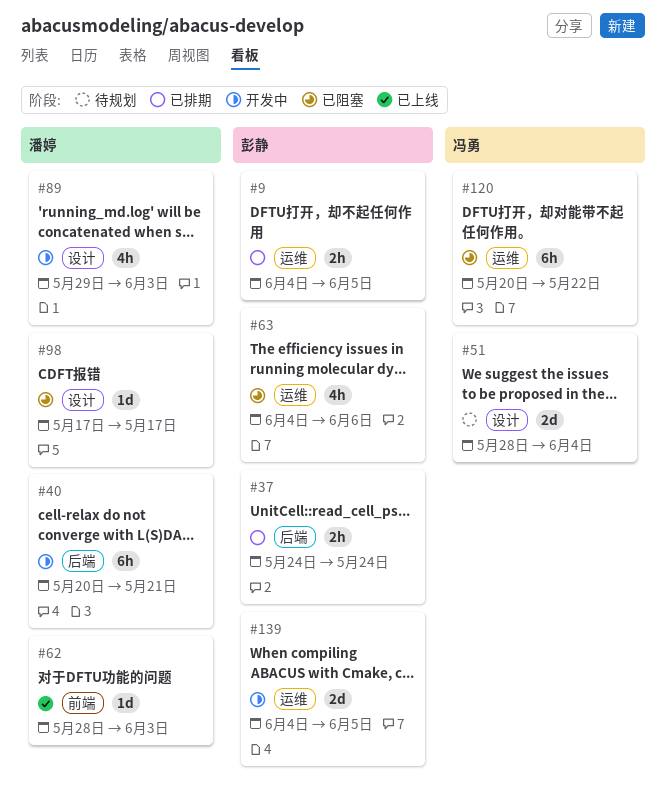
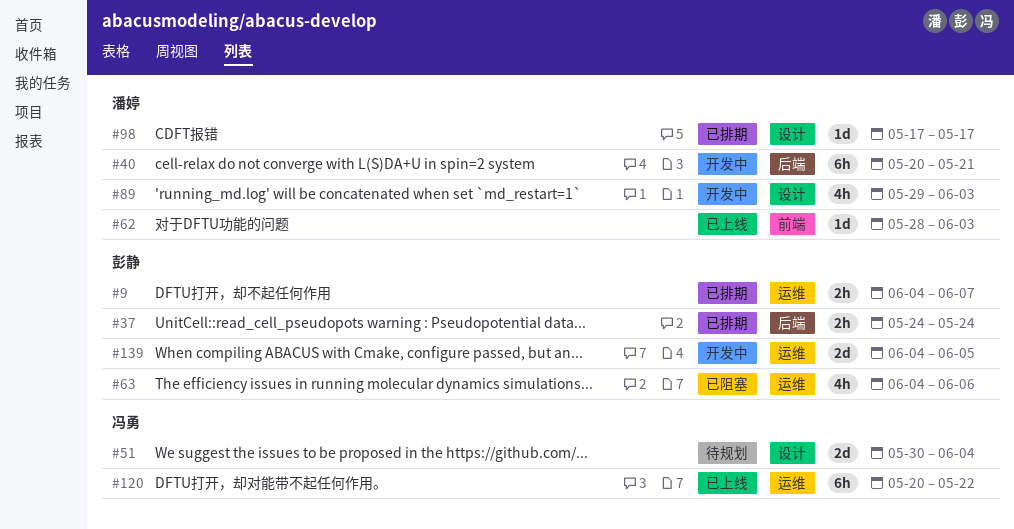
#9, due: Jun 5 -> Jun 7
#51, start: May 28 -> May 30
#98, status: 已阻塞 -> 已排期
#120, status: 已阻塞 -> 已上线

